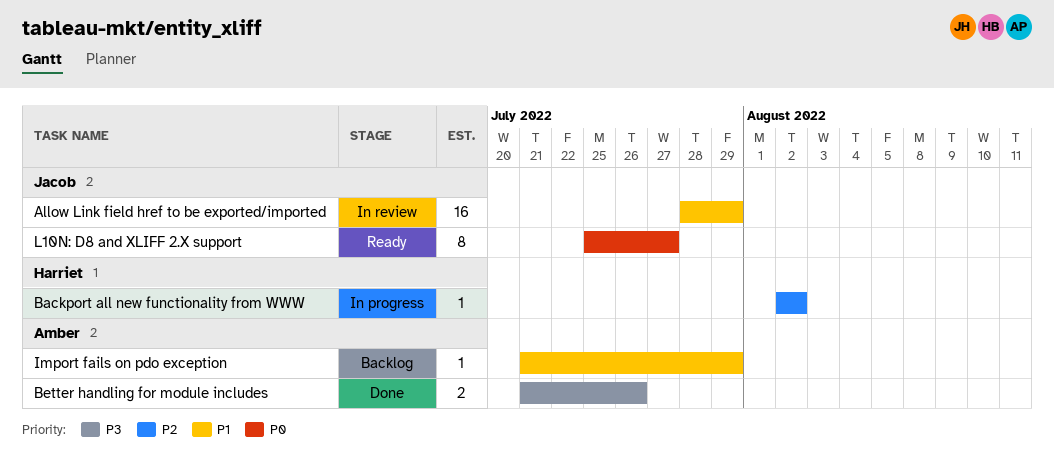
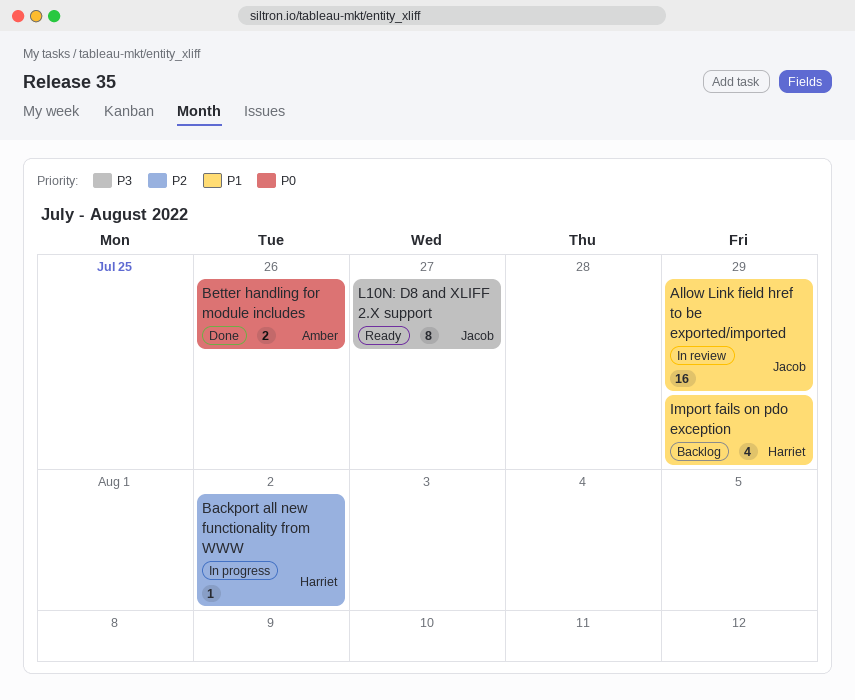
Better handling for module includes, priority: P3 -> P0
Import fails on pdo exception, owner: Amber -> Harriet
Import fails on pdo exception, estimate: 1 -> 4
L10N: D8 and XLIFF 2.X support, priority: P0 -> P3

